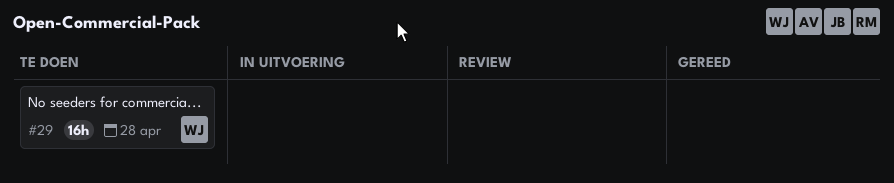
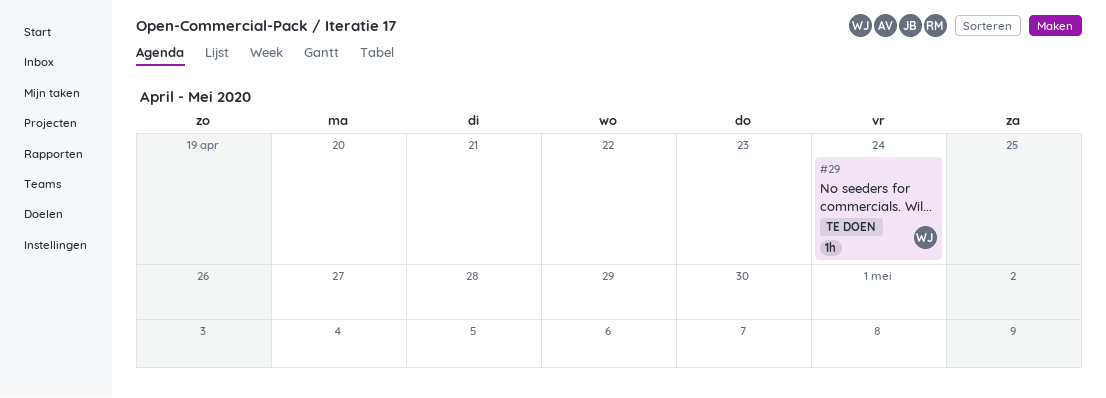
#29, estimate: 16h -> 1h
#29, due: Apr 28 -> Apr 24

